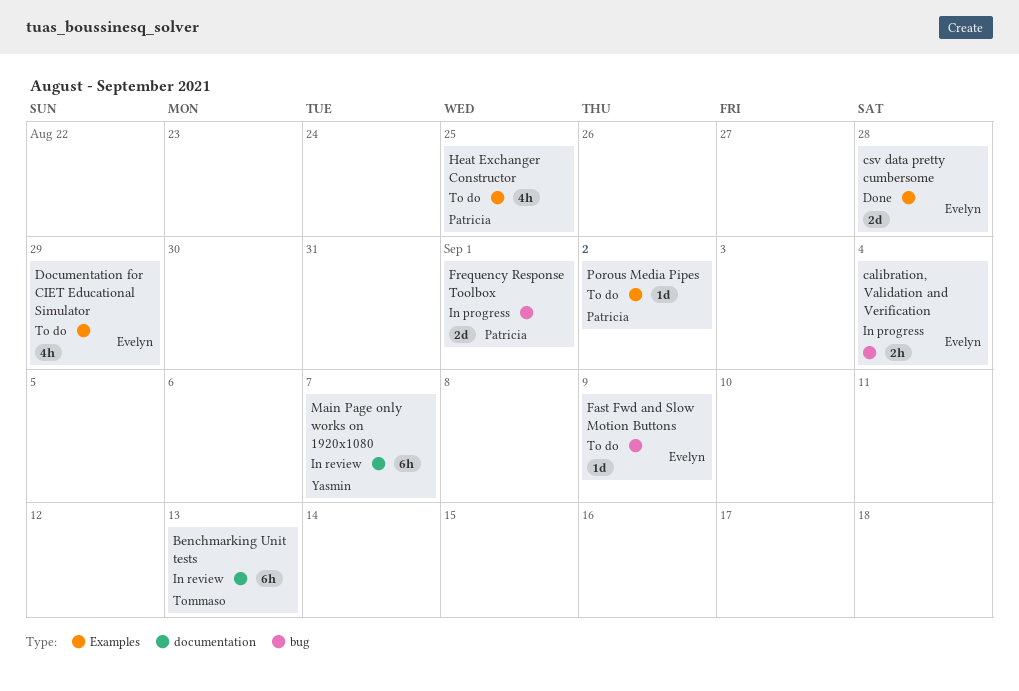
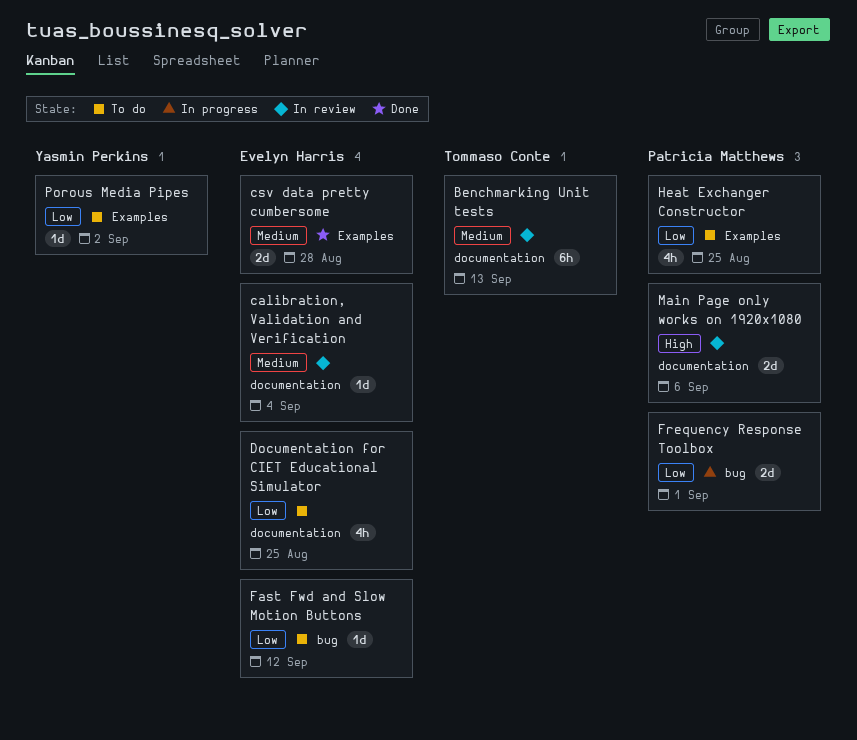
calibration, Validation and Verification, status: In progress -> In review
calibration, Validation and Verification, label: bug -> documentation
calibration, Validation and Verification, estimate: 2h -> 1d
Documentation for CIET Educational Simulator, label: Examples -> documentation
Documentation for CIET Educational Simulator, due: Aug 29 -> Aug 25
Fast Fwd and Slow Motion Buttons, due: Sep 9 -> Sep 12
Main Page only works on 1920x1080, owner: Yasmin Perkins -> Patricia Matthews
Main Page only works on 1920x1080, estimate: 6h -> 2d
Main Page only works on 1920x1080, due: Sep 7 -> Sep 6
Porous Media Pipes, owner: Patricia Matthews -> Yasmin Perkins

